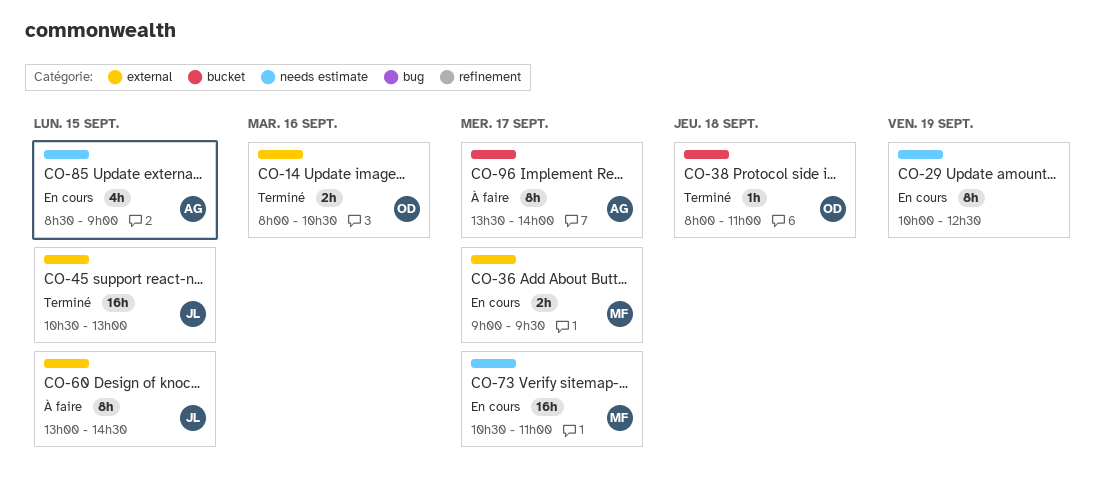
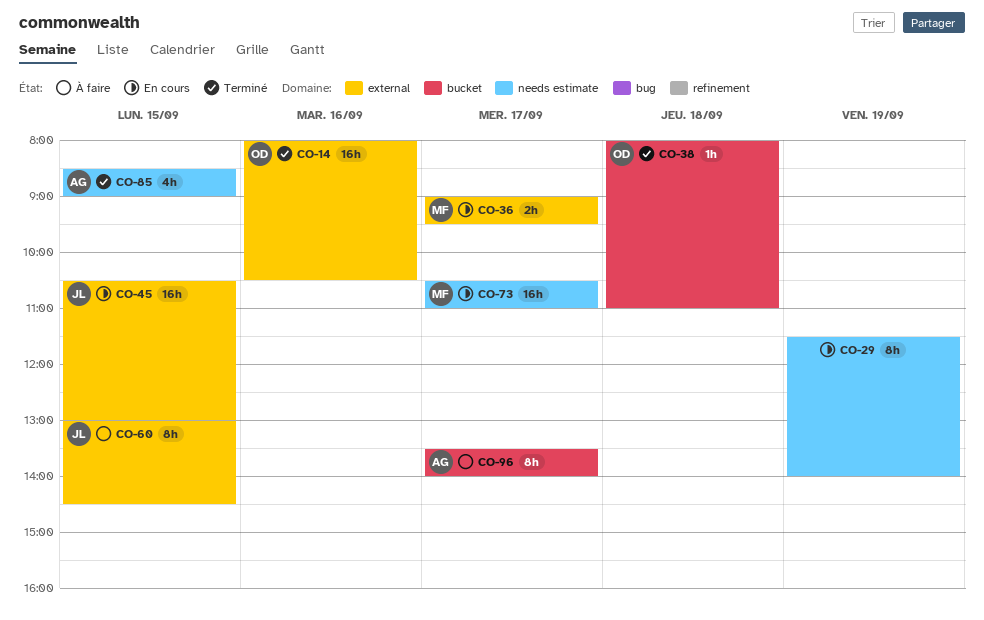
CO-14, estimate: 2h -> 16h
CO-29, begins: 10:00 -> 11:30
CO-29, ends: 12:30 -> 14:00
CO-45, status: Terminé -> En cours
CO-85, status: En cours -> Terminé

